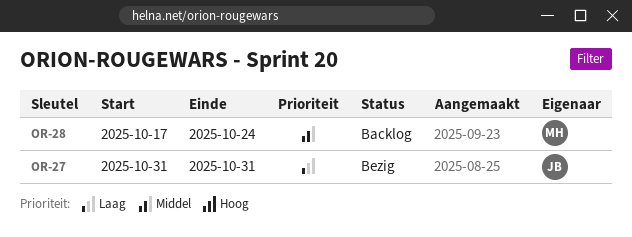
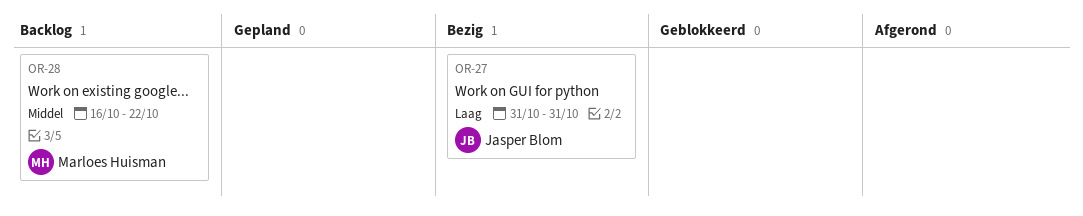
OR-28, start: Oct 17 -> Oct 16
OR-28, due: Oct 24 -> Oct 22

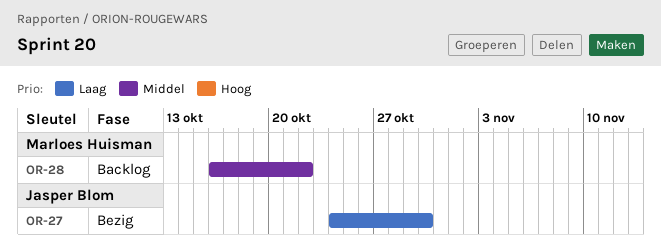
OR-27, start: Oct 31 -> Oct 24
OR-27, due: Oct 31 -> Oct 30

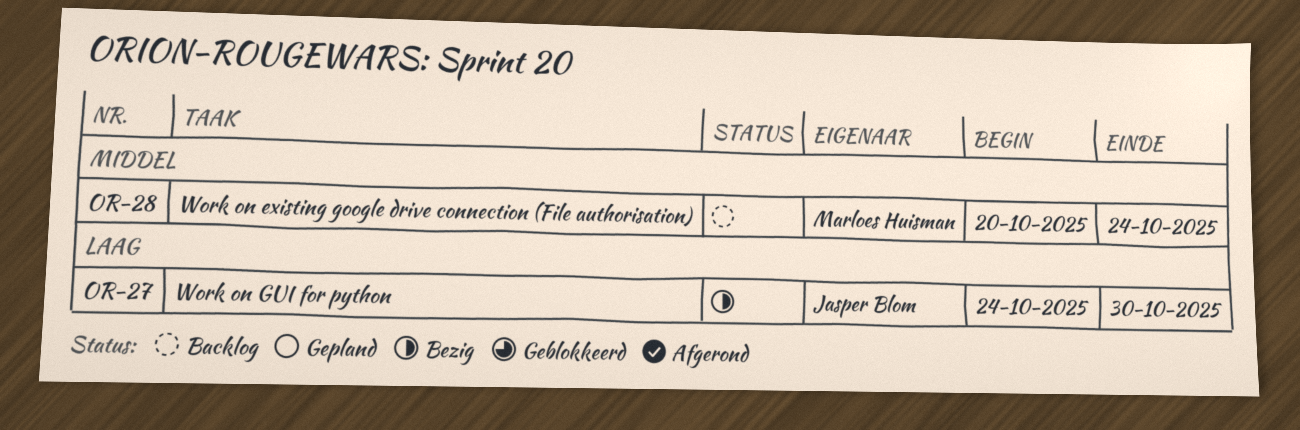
OR-28, start: Oct 16 -> Oct 20
OR-28, due: Oct 22 -> Oct 24

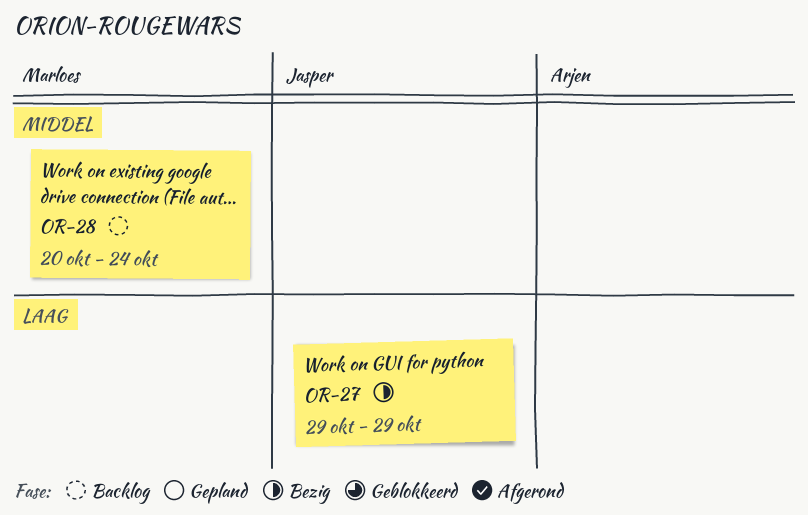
OR-27, start: Oct 24 -> Oct 29
OR-27, due: Oct 30 -> Oct 29

